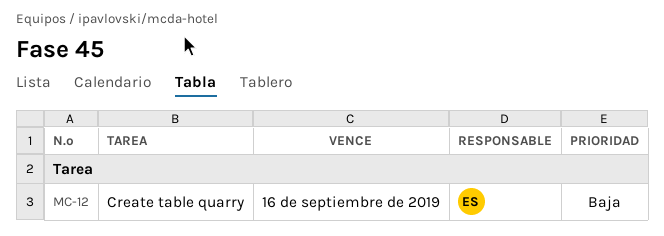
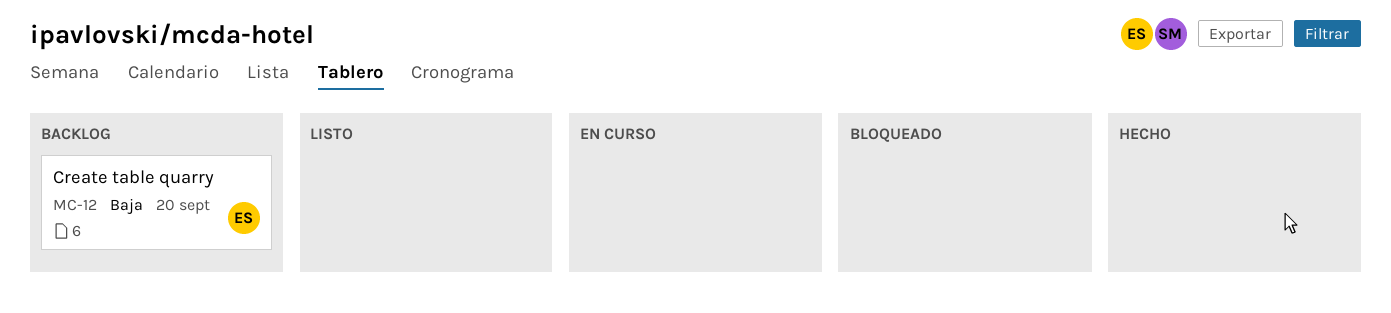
MC-12, due: Sep 16 -> Sep 20

